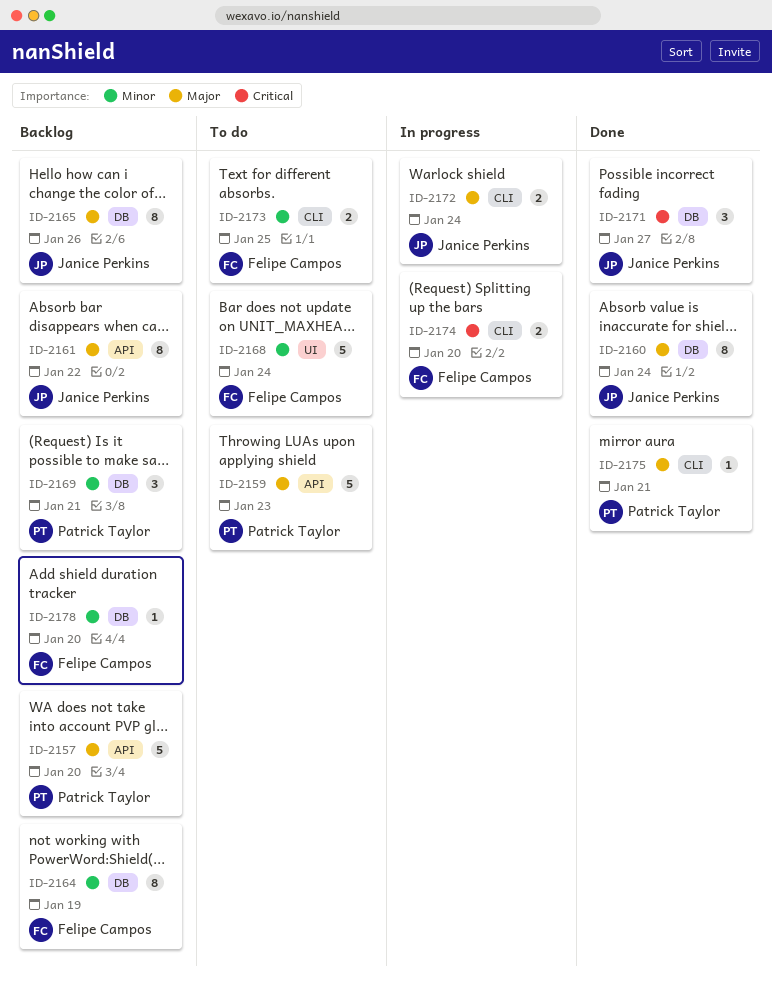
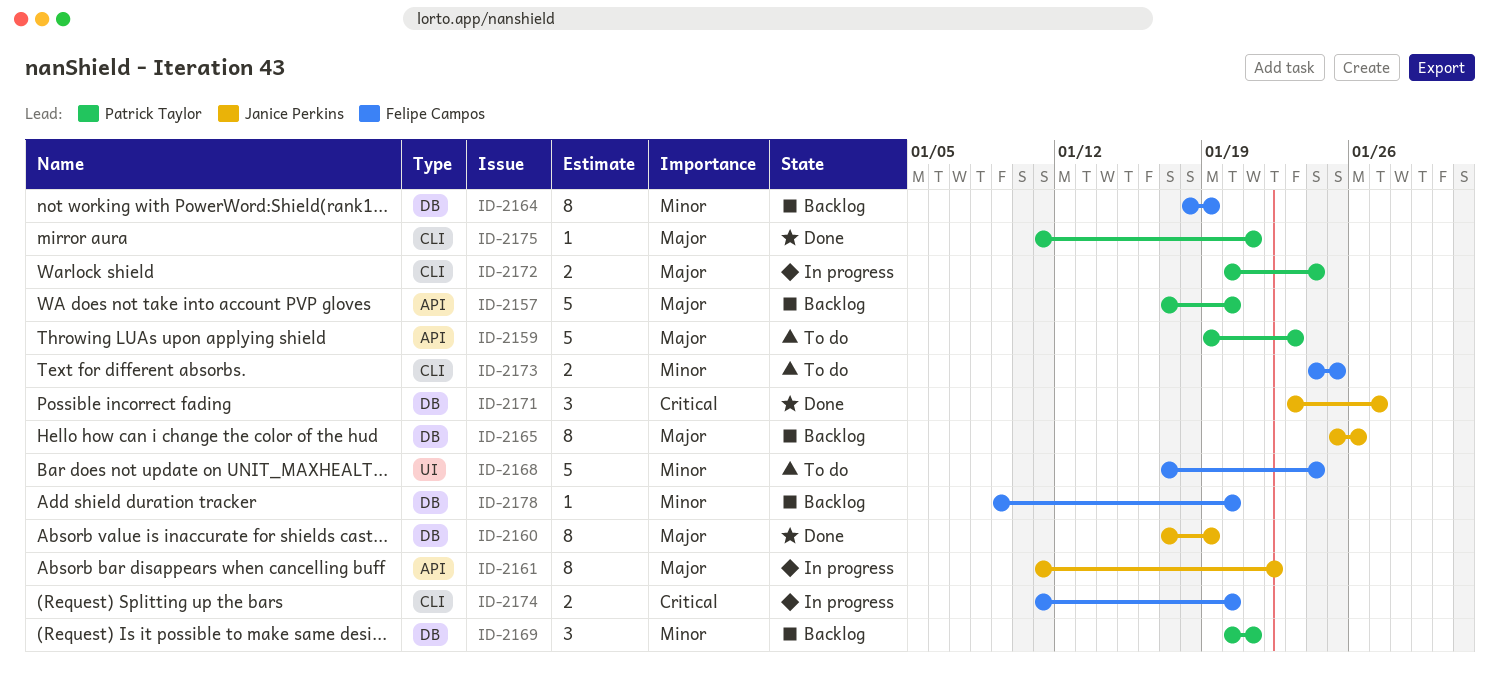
ID-2160, due: Jan 24 -> Jan 19
ID-2161, status: Backlog -> In progress
ID-2172, owner: Janice Perkins -> Patrick Taylor

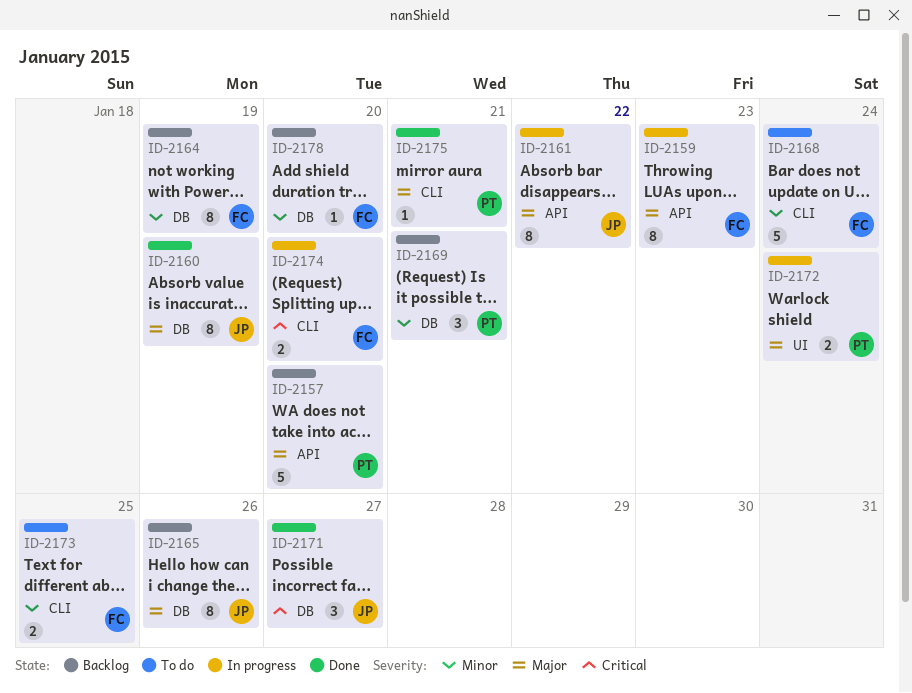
ID-2159, status: To do -> In progress
ID-2159, owner: Patrick Taylor -> Felipe Campos
ID-2159, estimate: 5 -> 8
ID-2168, label: UI -> CLI
ID-2172, label: CLI -> UI

